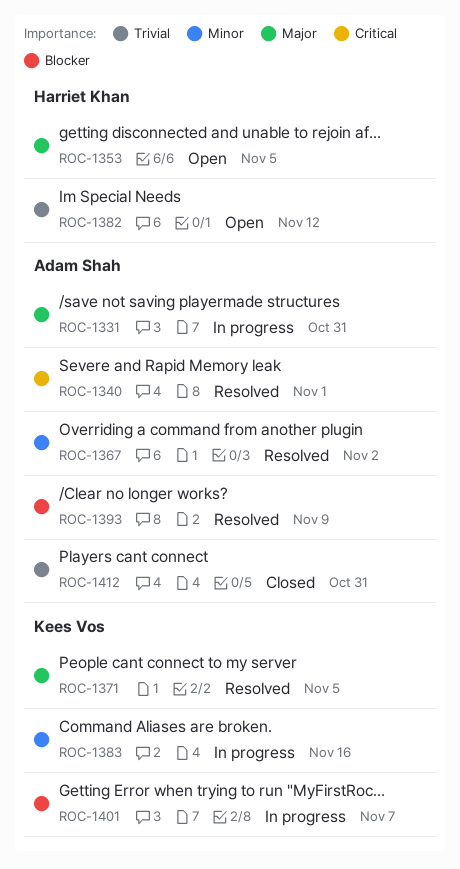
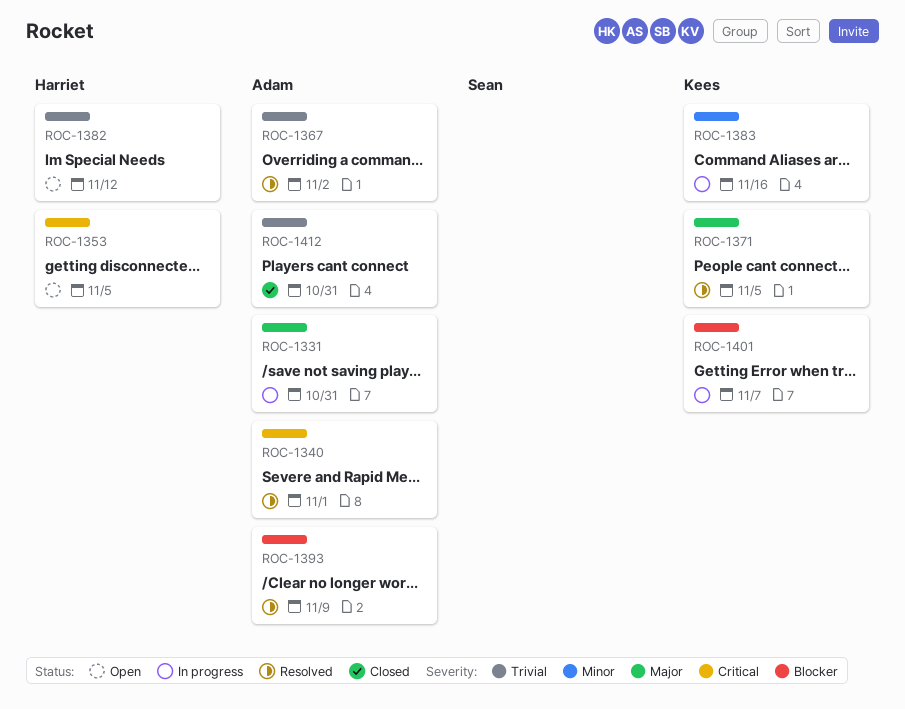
ROC-1353, priority: Major -> Critical
ROC-1367, priority: Minor -> Trivial

